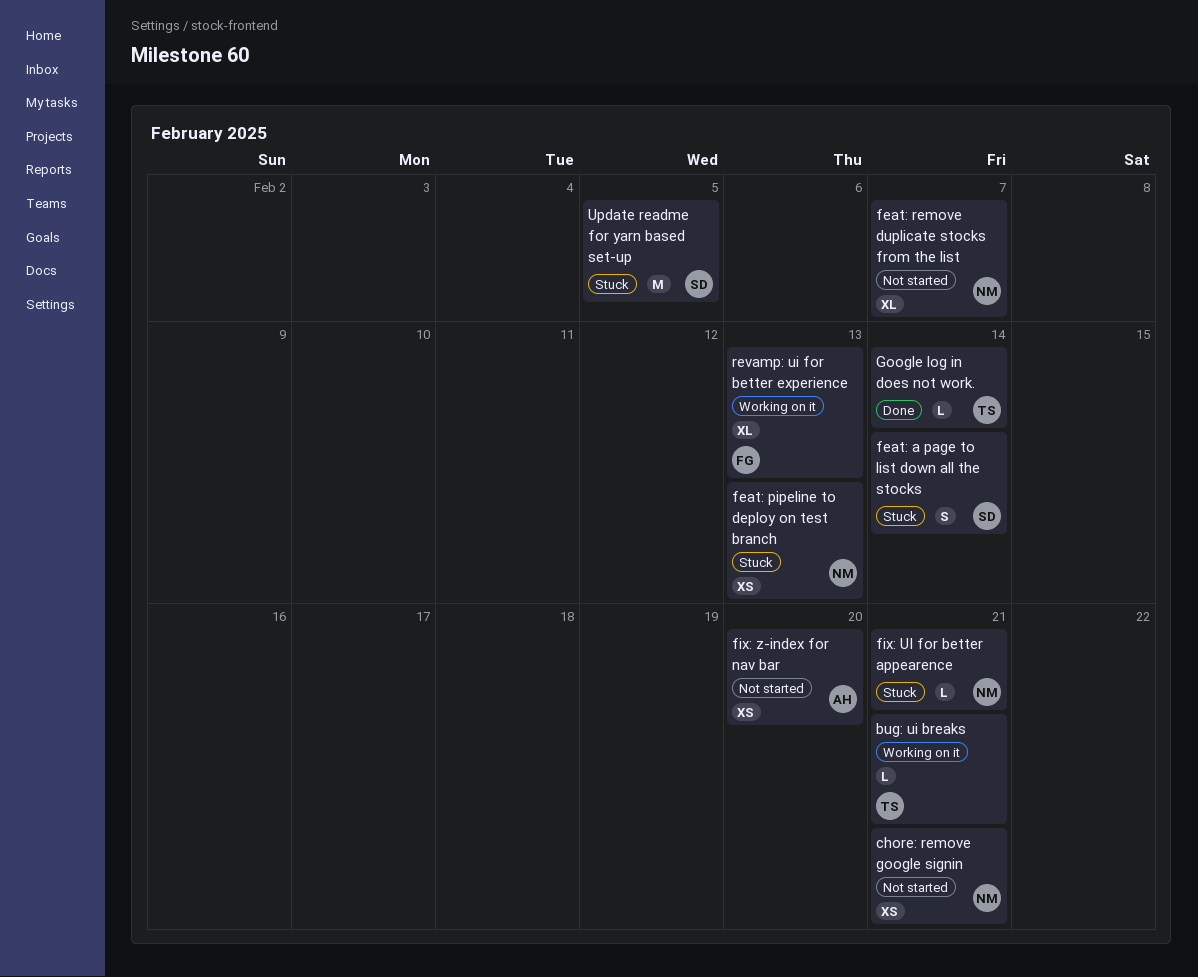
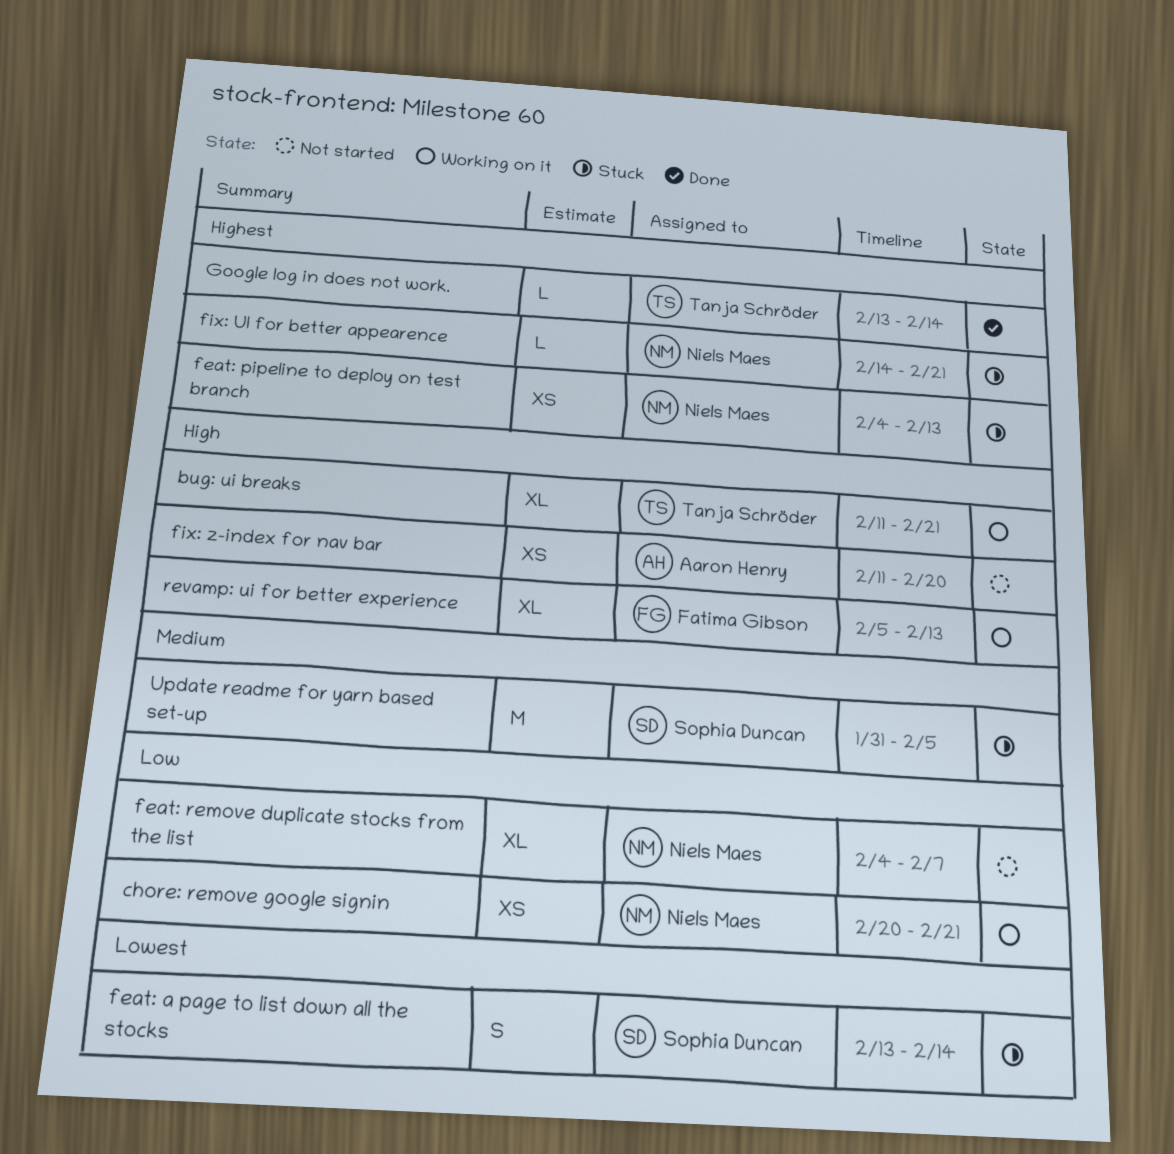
bug: ui breaks, estimate: L -> XL
chore: remove google signin, status: Not started -> Working on it

